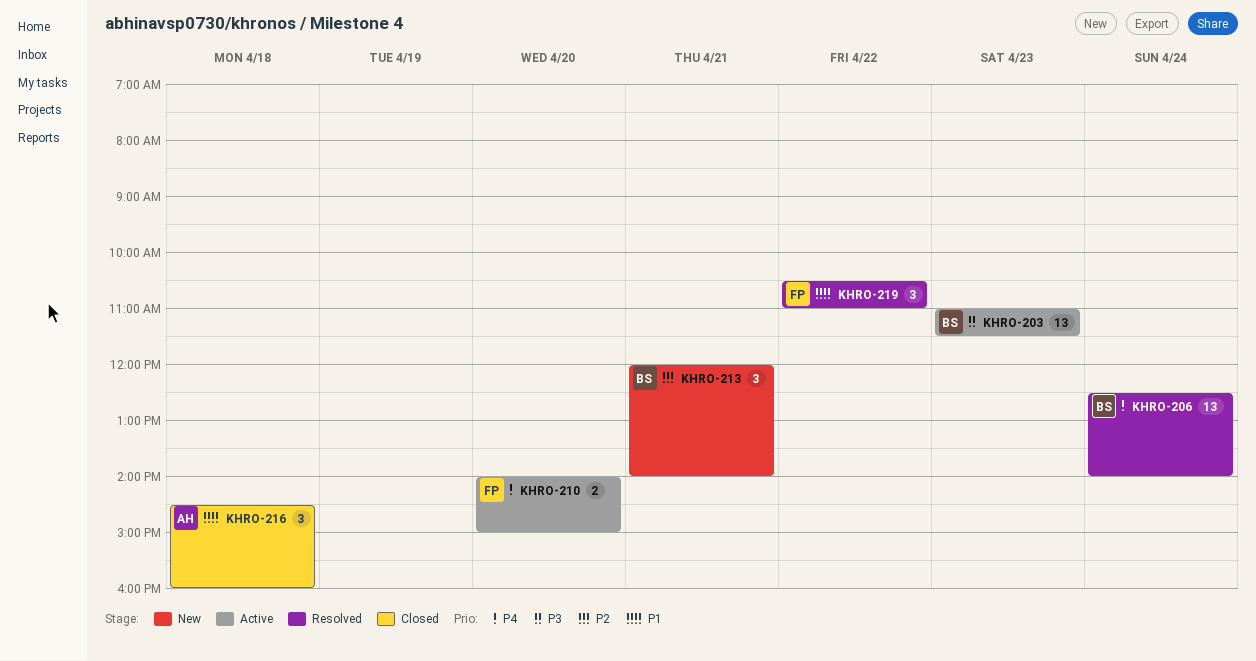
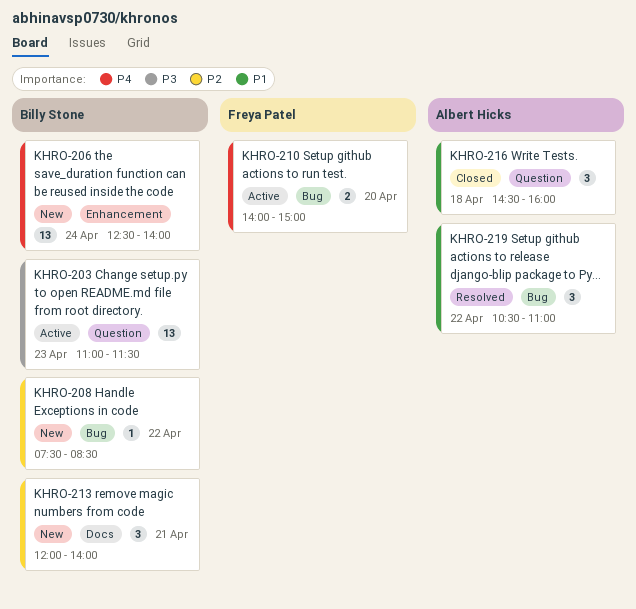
KHRO-206, status: Resolved -> New
KHRO-208: none -> present
KHRO-219, owner: Freya Patel -> Albert Hicks

